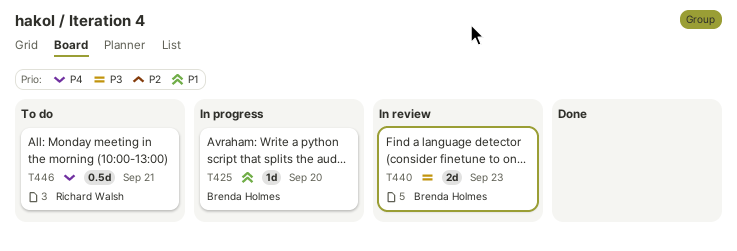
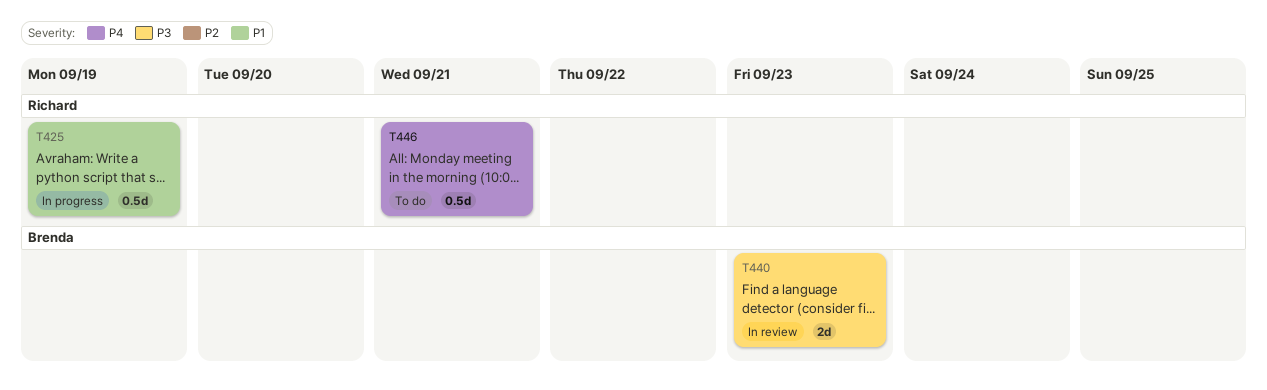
T425, owner: Brenda Holmes -> Richard Walsh
T425, estimate: 1d -> 0.5d
T425, due: Sep 20 -> Sep 19

